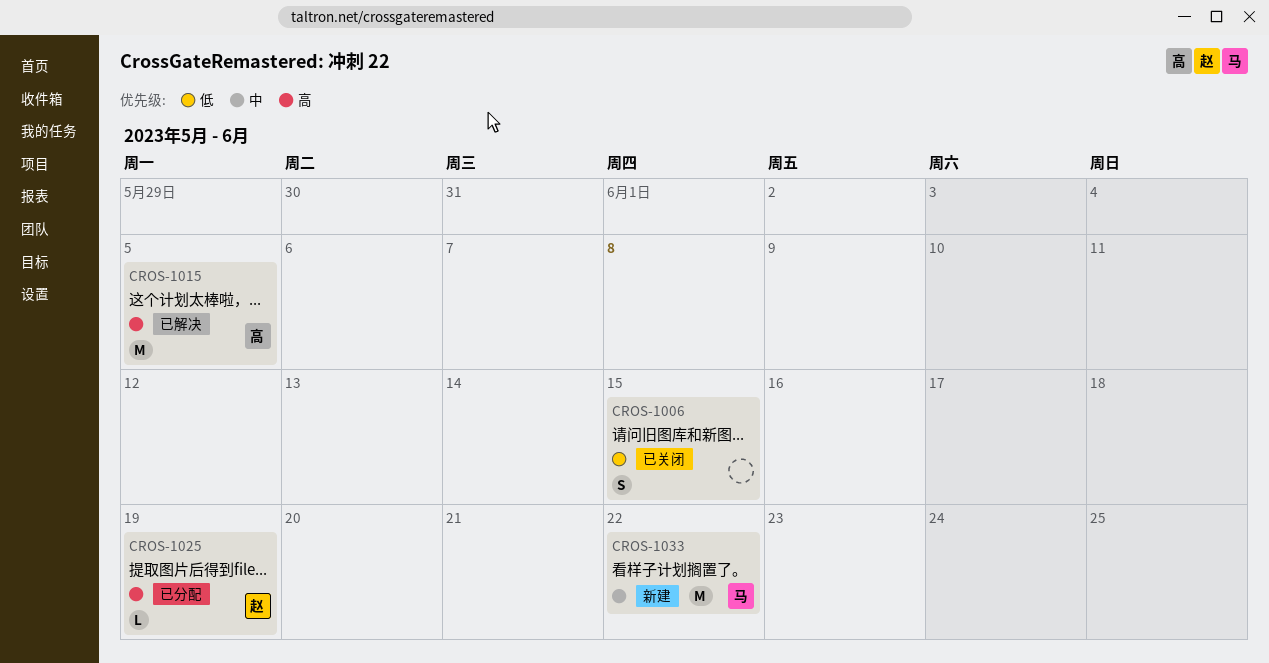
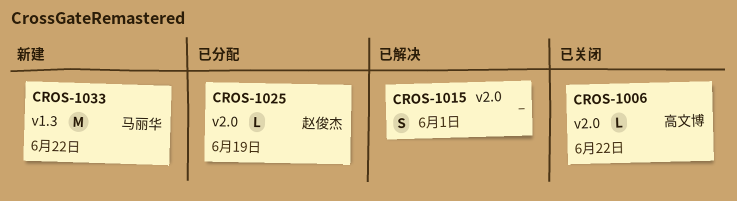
CROS-1006, owner: none -> 高文博
CROS-1006, estimate: S -> L
CROS-1006, due: Jun 15 -> Jun 22
CROS-1015, owner: 高文博 -> none
CROS-1015, estimate: M -> S
CROS-1015, due: Jun 5 -> Jun 1

